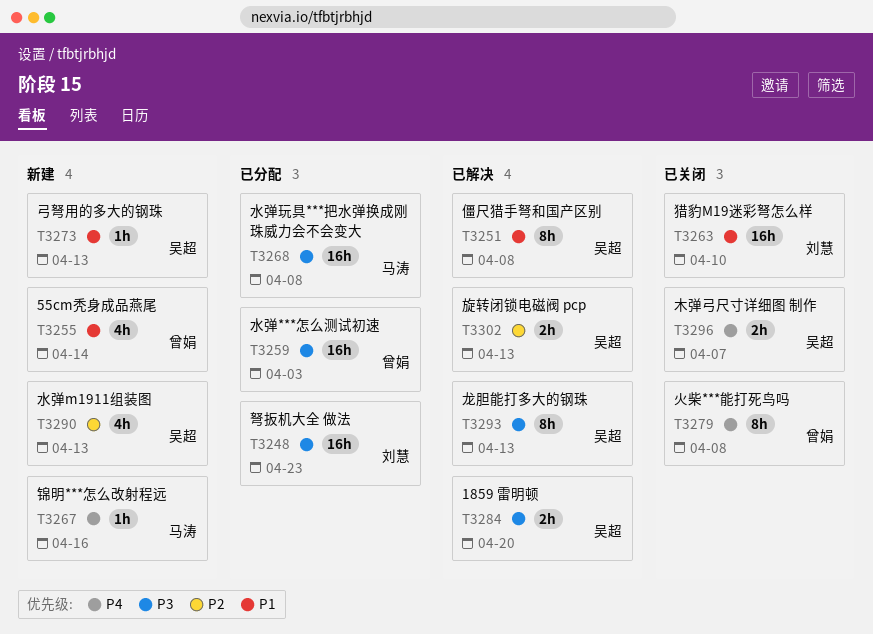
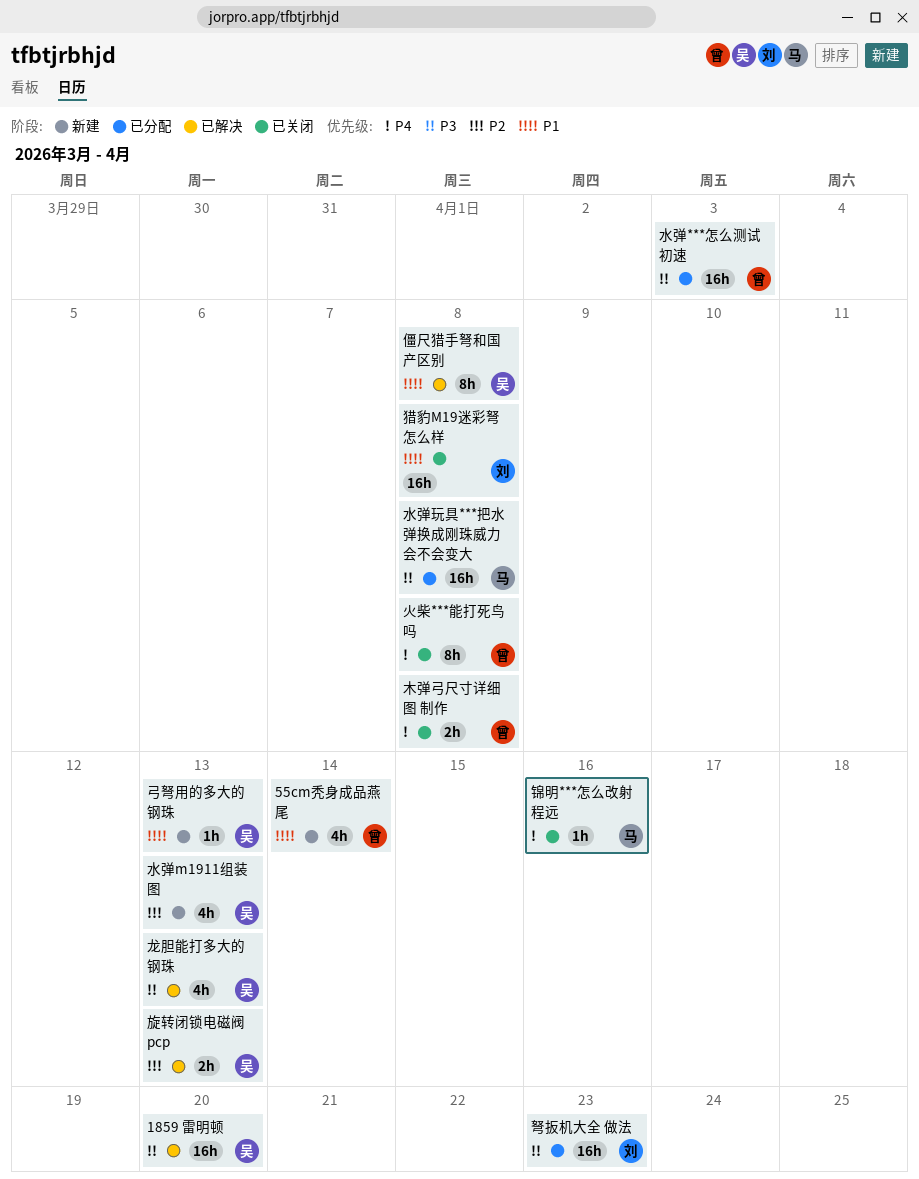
1859 雷明顿, estimate: 2h -> 16h
木弹弓尺寸详细图 制作, owner: 吴超 -> 曾娟
木弹弓尺寸详细图 制作, due: Apr 7 -> Apr 8
猎豹M19迷彩弩怎么样, due: Apr 10 -> Apr 8
锦明***怎么改射程远, status: 新建 -> 已关闭
龙胆能打多大的钢珠, estimate: 8h -> 4h

